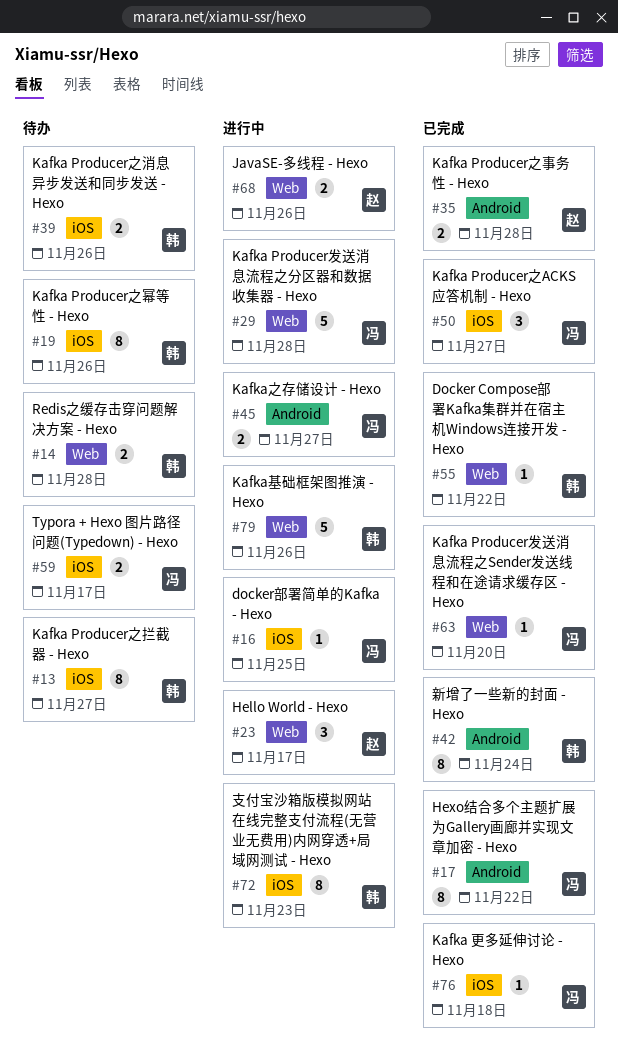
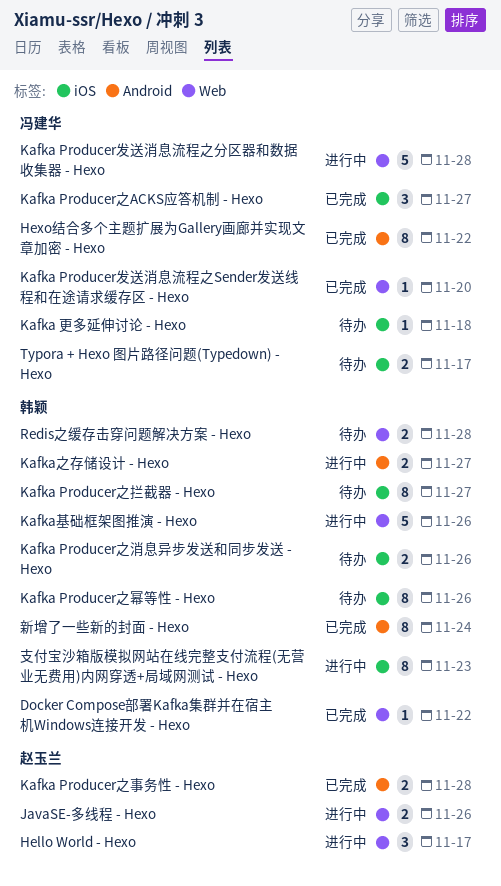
docker部署简单的Kafka - Hexo: present -> none
Kafka 更多延伸讨论 - Hexo, status: 已完成 -> 待办
Kafka之存储设计 - Hexo, owner: 冯建华 -> 韩颖

